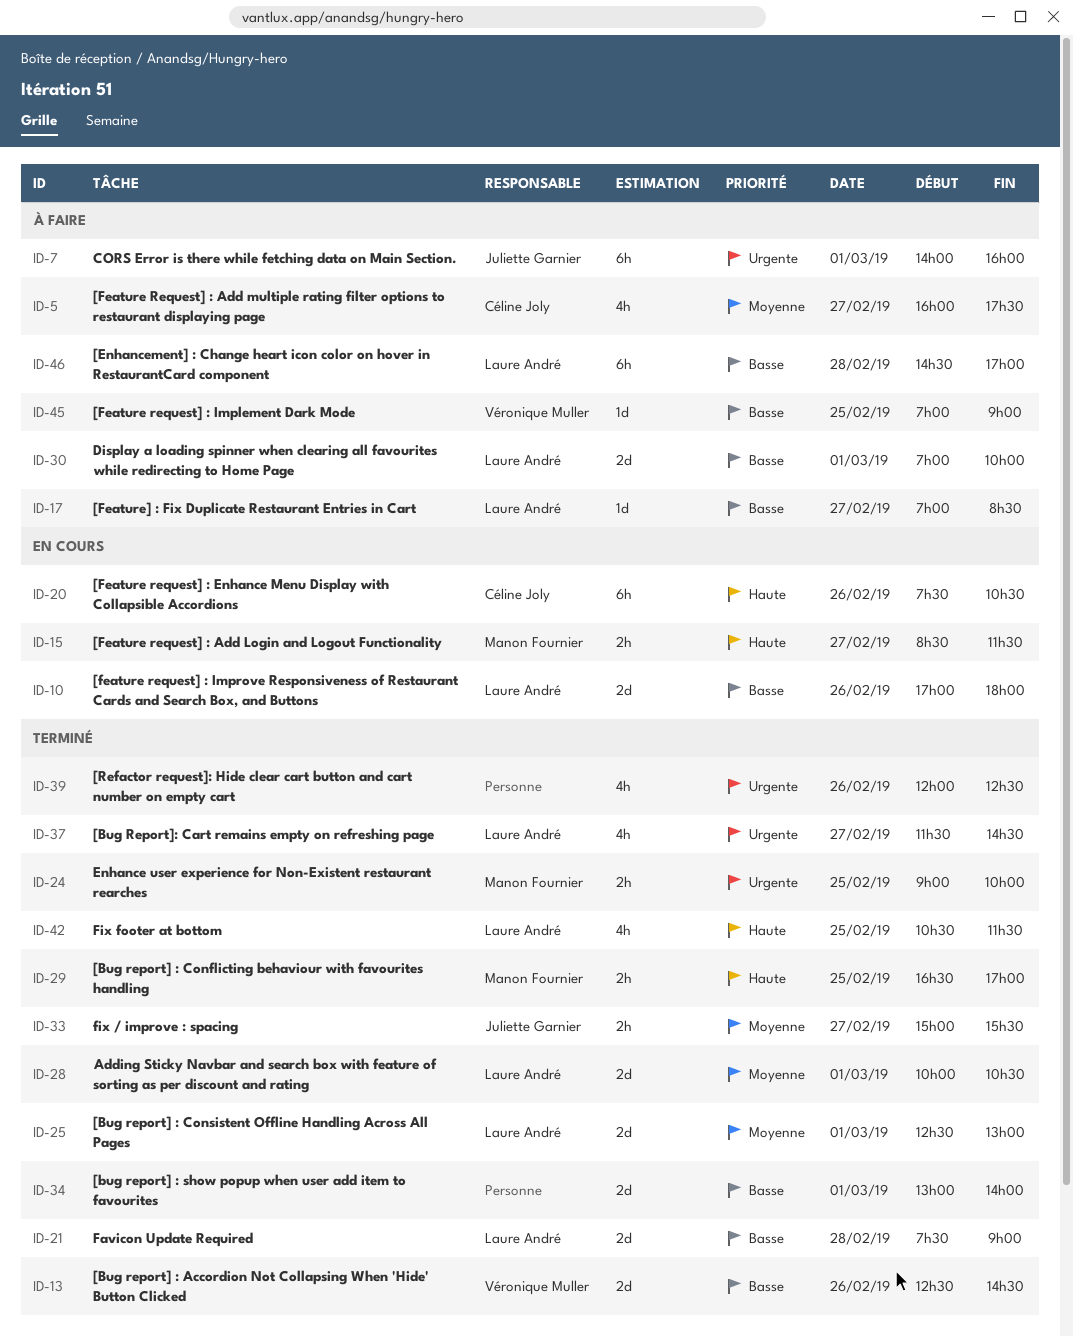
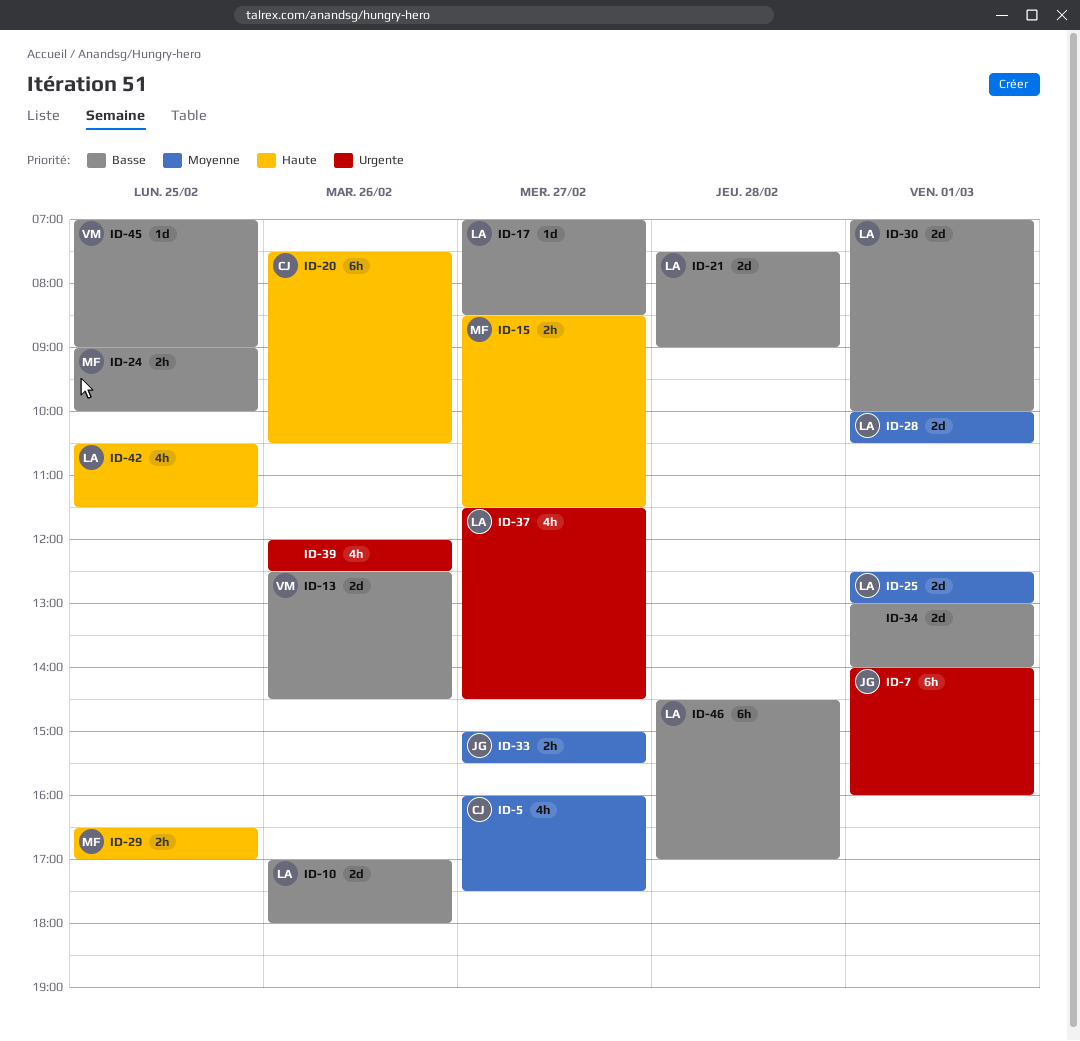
ID-24, priority: Urgente -> Basse

